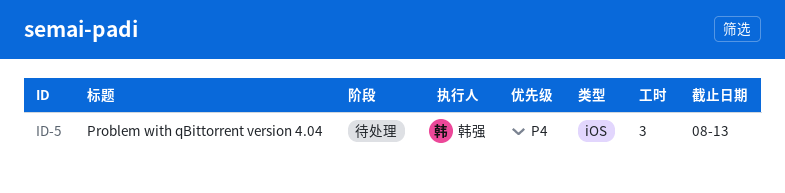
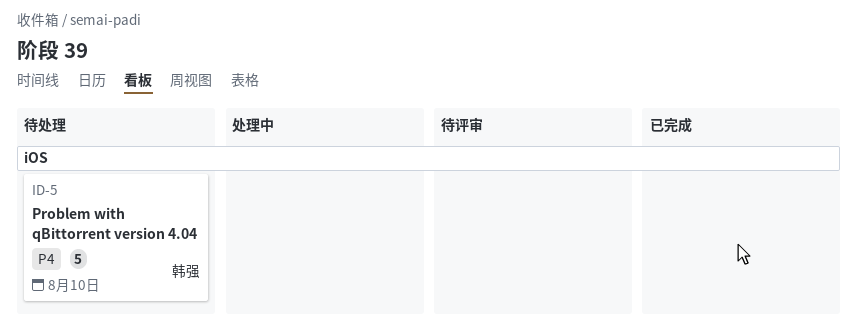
ID-5, estimate: 3 -> 5
ID-5, due: Aug 13 -> Aug 10

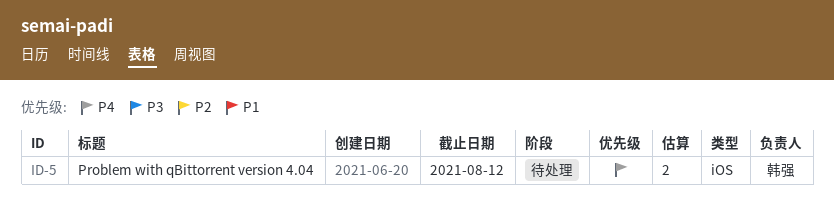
ID-5, estimate: 5 -> 2
ID-5, due: Aug 10 -> Aug 12

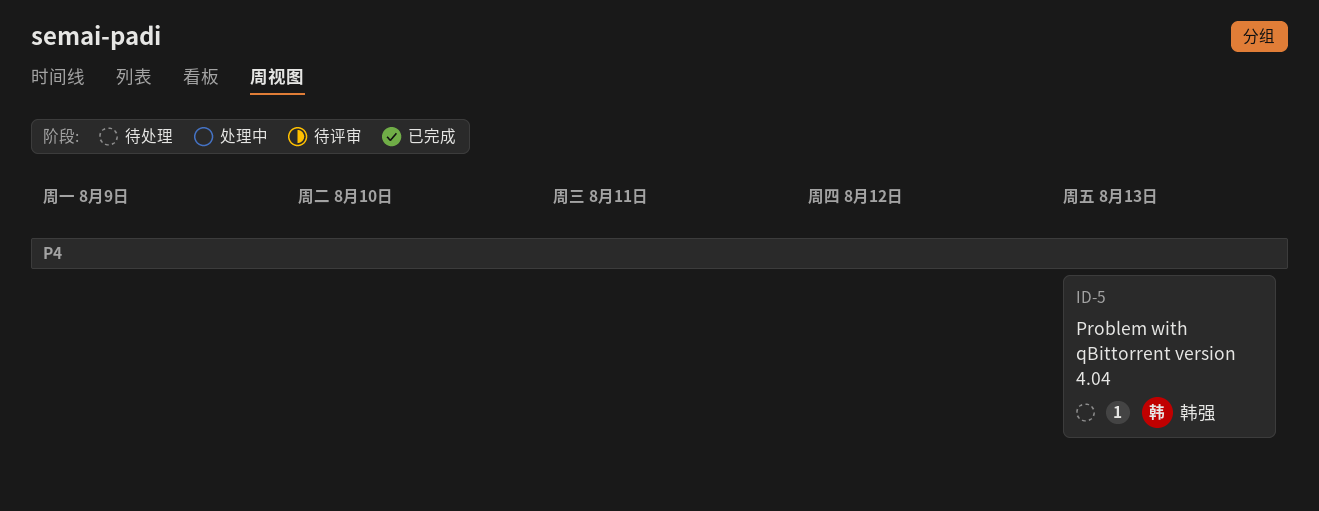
ID-5, estimate: 2 -> 1
ID-5, due: Aug 12 -> Aug 13

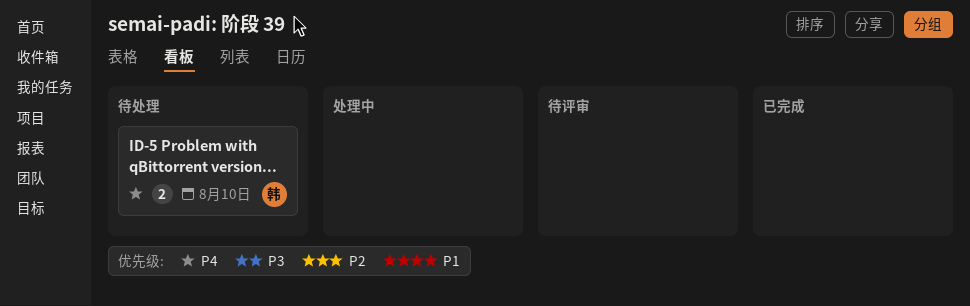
ID-5, estimate: 1 -> 2
ID-5, due: Aug 13 -> Aug 10

